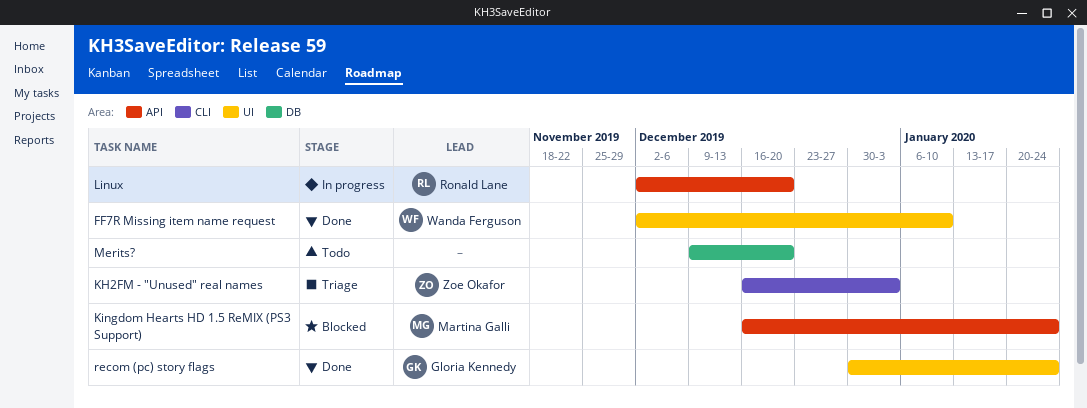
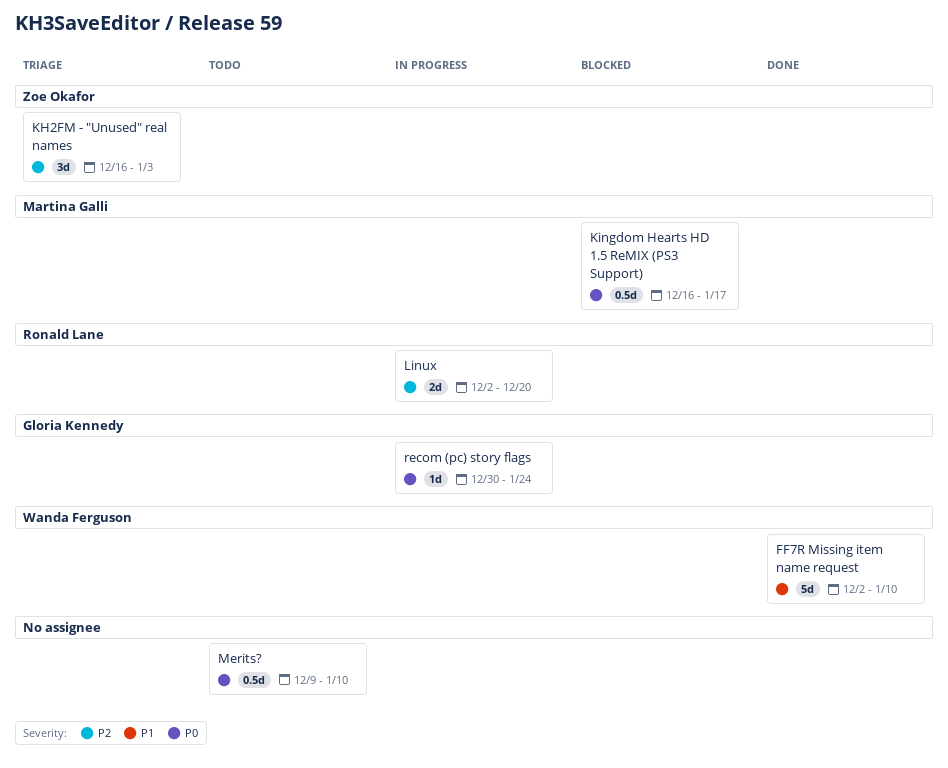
Kingdom Hearts HD 1.5 ReMIX (PS3 Support), due: Jan 24 -> Jan 17
Merits?, due: Dec 20 -> Jan 10
recom (pc) story flags, status: Done -> In progress

